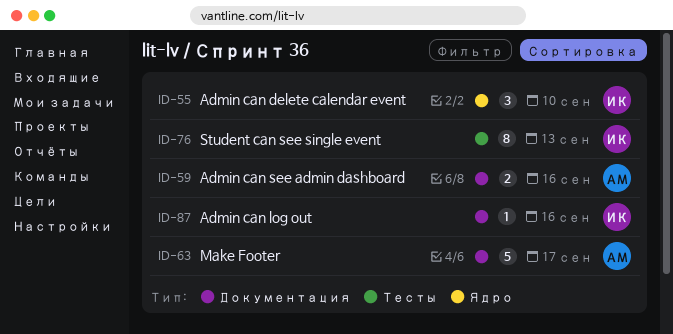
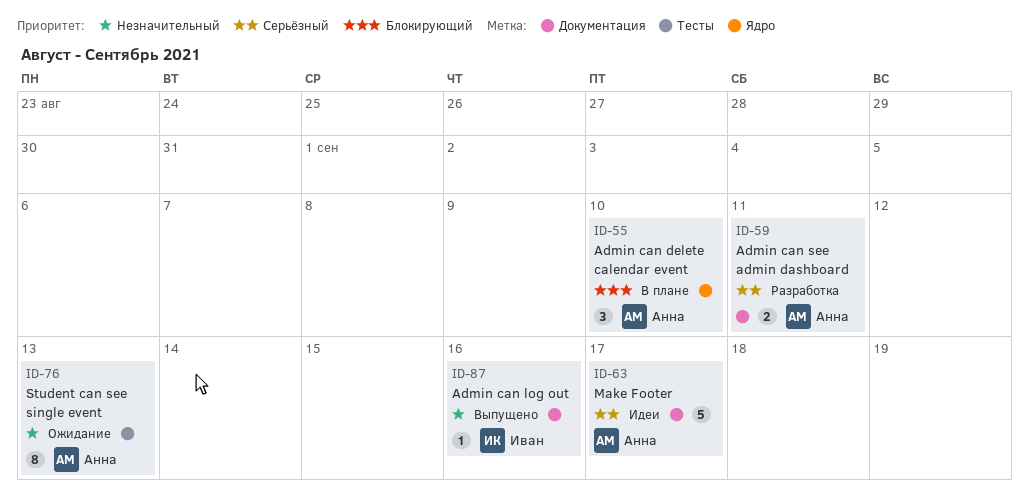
ID-55, owner: Иван -> Анна
ID-59, due: Sep 16 -> Sep 11
ID-76, owner: Иван -> Анна

